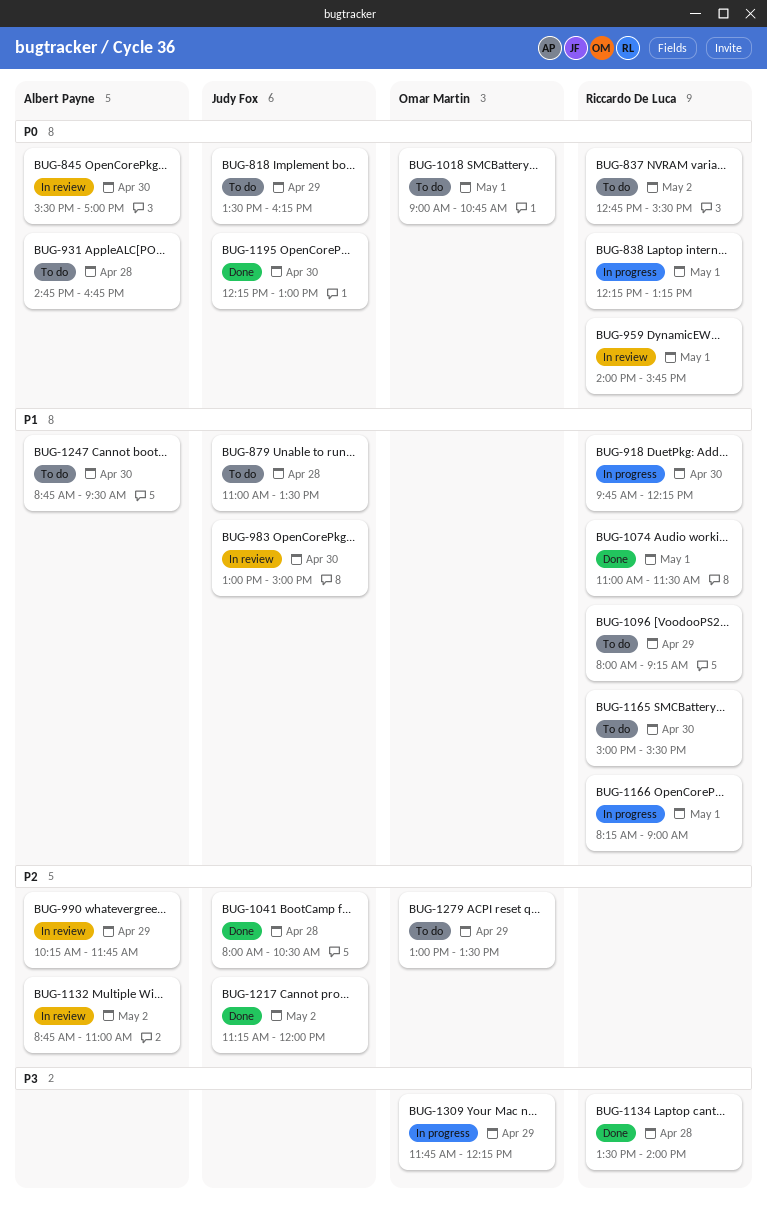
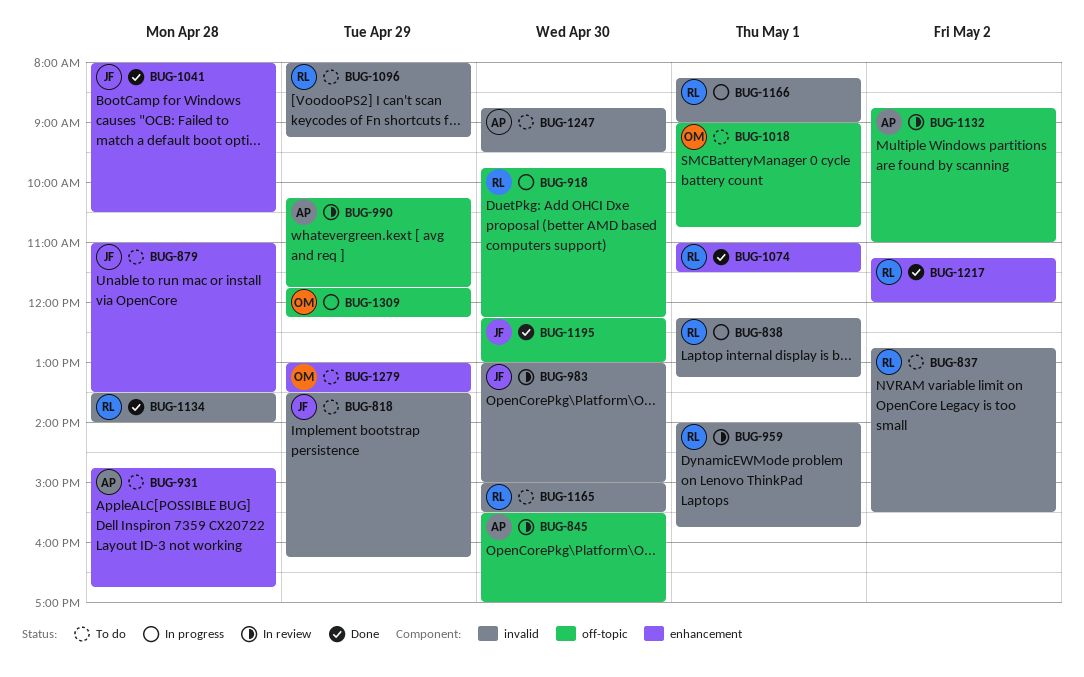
BUG-1217, owner: Judy Fox -> Riccardo De Luca

